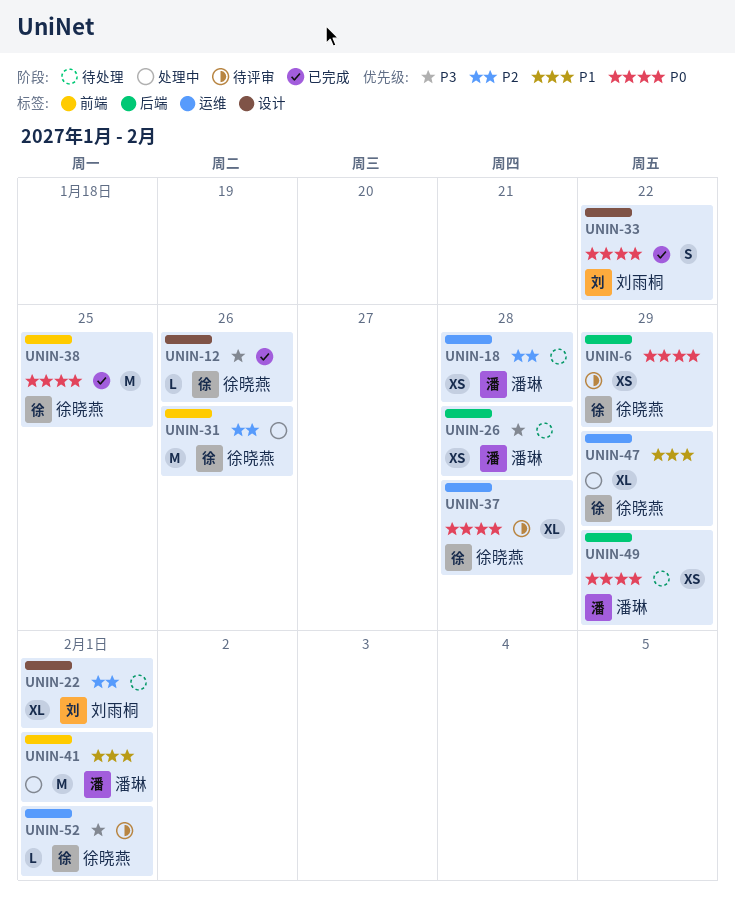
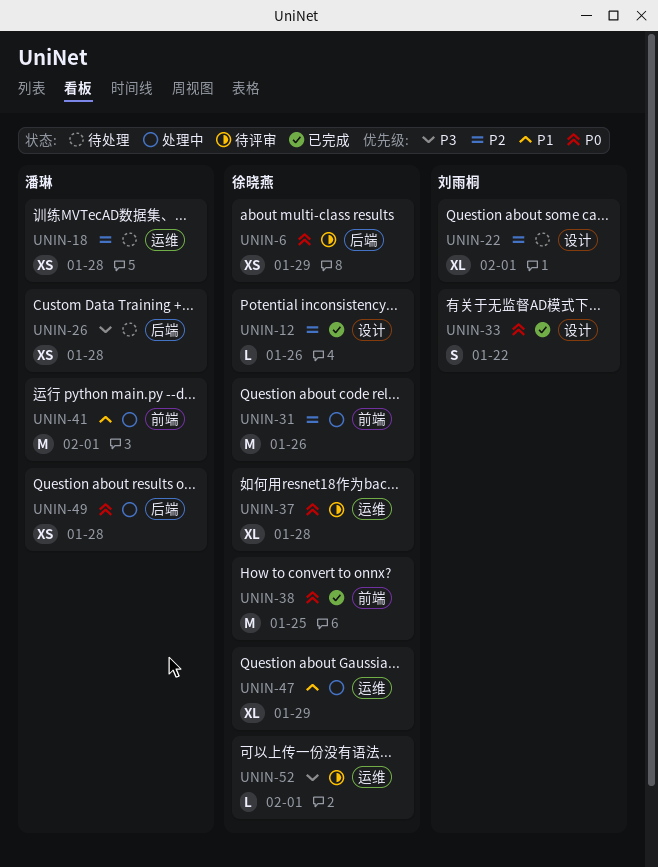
UNIN-12, priority: P3 -> P2
UNIN-49, status: 待处理 -> 处理中
UNIN-49, due: Jan 29 -> Jan 28

